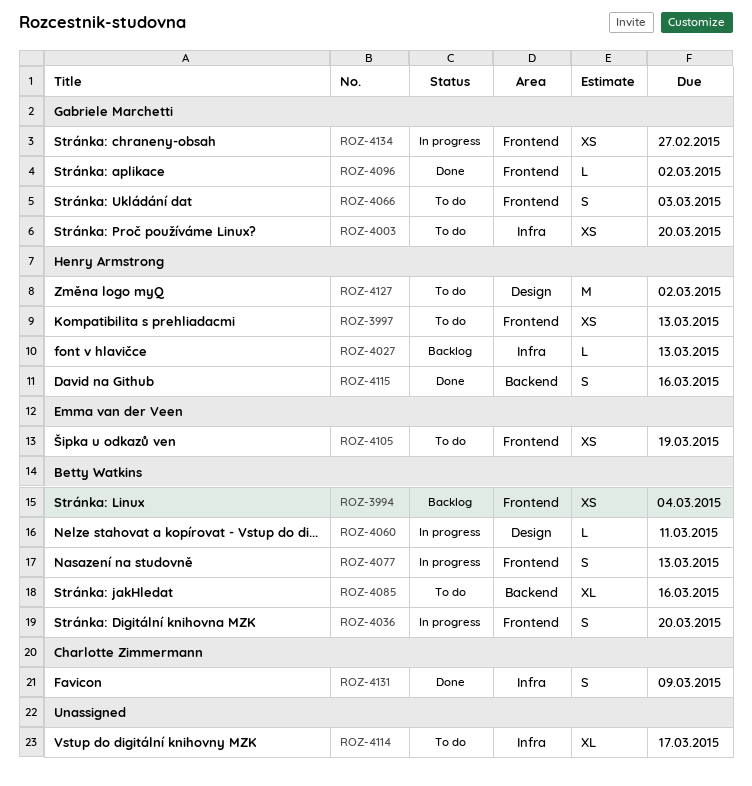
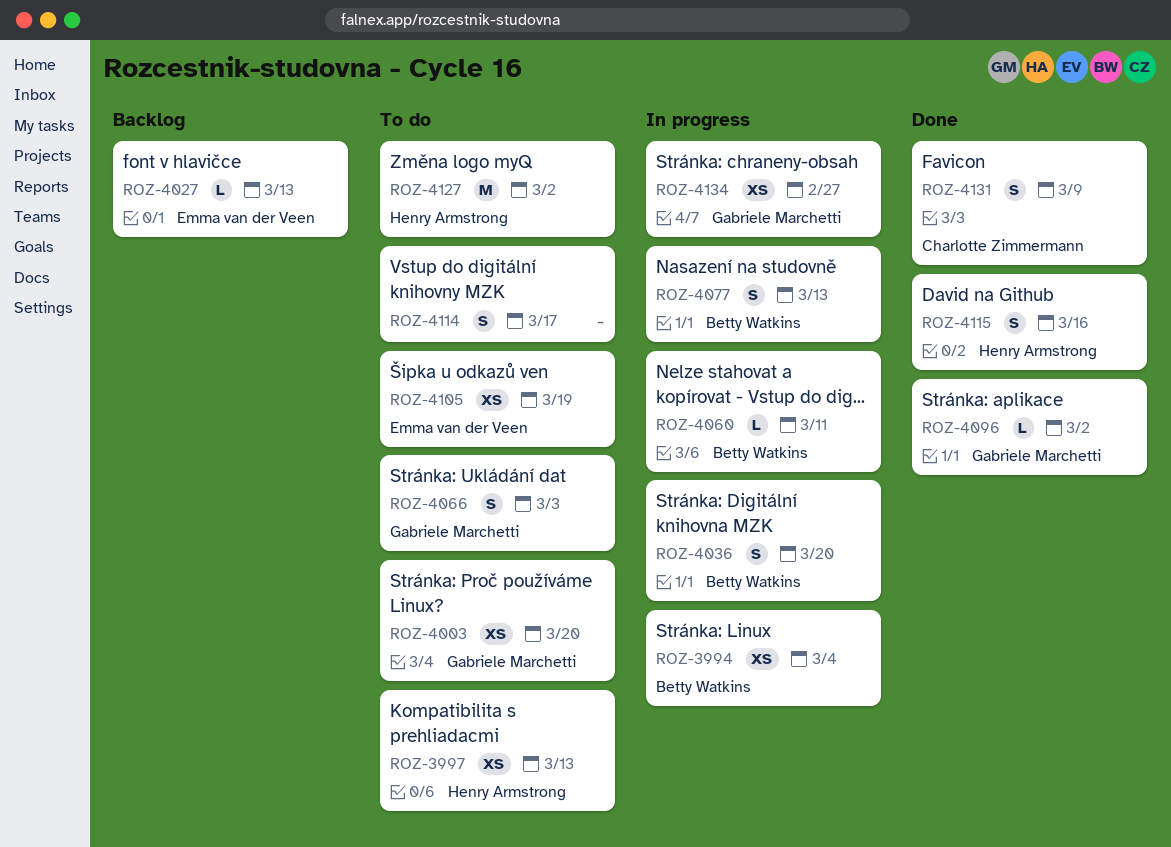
ROZ-3994, status: Backlog -> In progress
ROZ-4027, owner: Henry Armstrong -> Emma van der Veen
ROZ-4085: present -> none
ROZ-4114, estimate: XL -> S

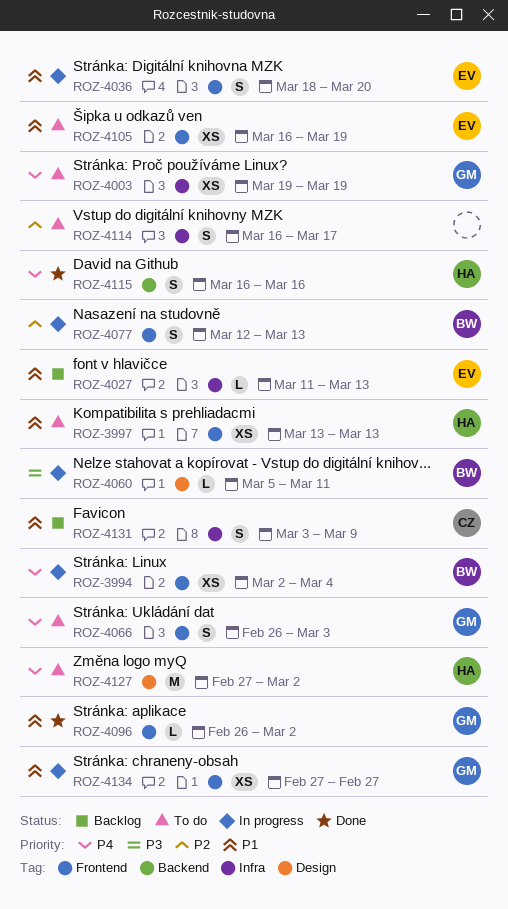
ROZ-4003, due: Mar 20 -> Mar 19
ROZ-4036, owner: Betty Watkins -> Emma van der Veen
ROZ-4131, status: Done -> Backlog

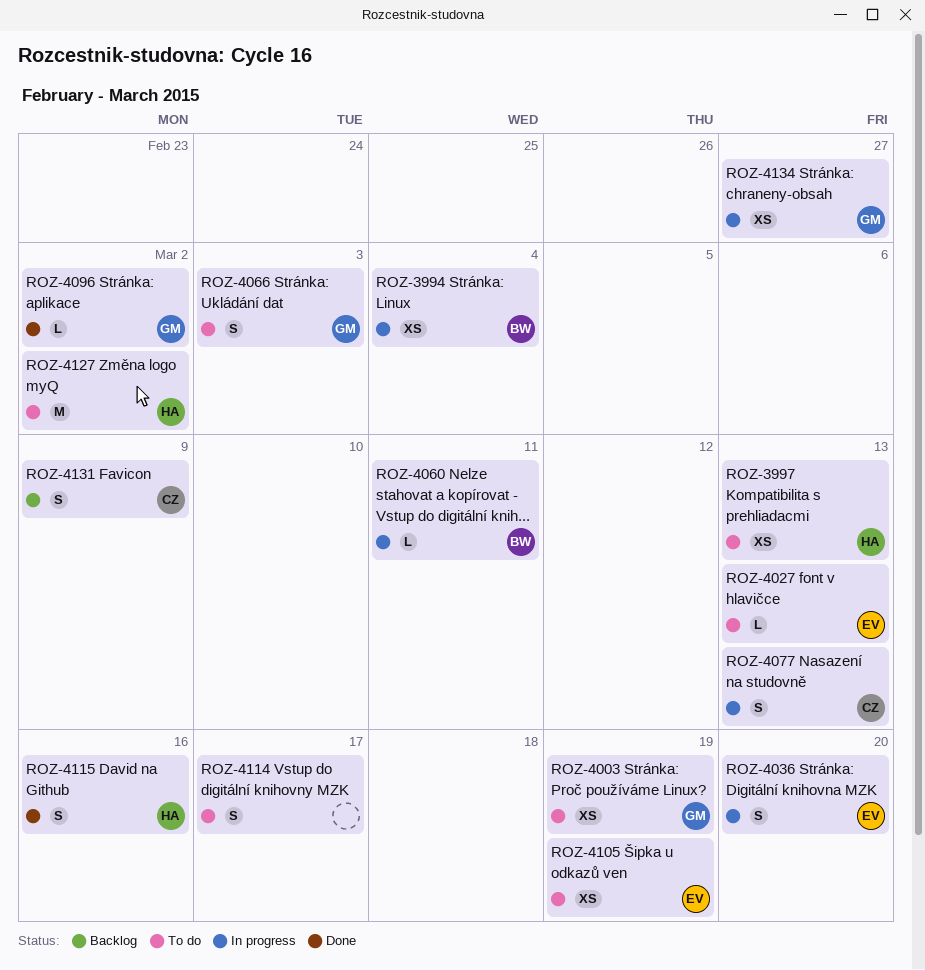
ROZ-4027, status: Backlog -> To do
ROZ-4077, owner: BW -> CZ

